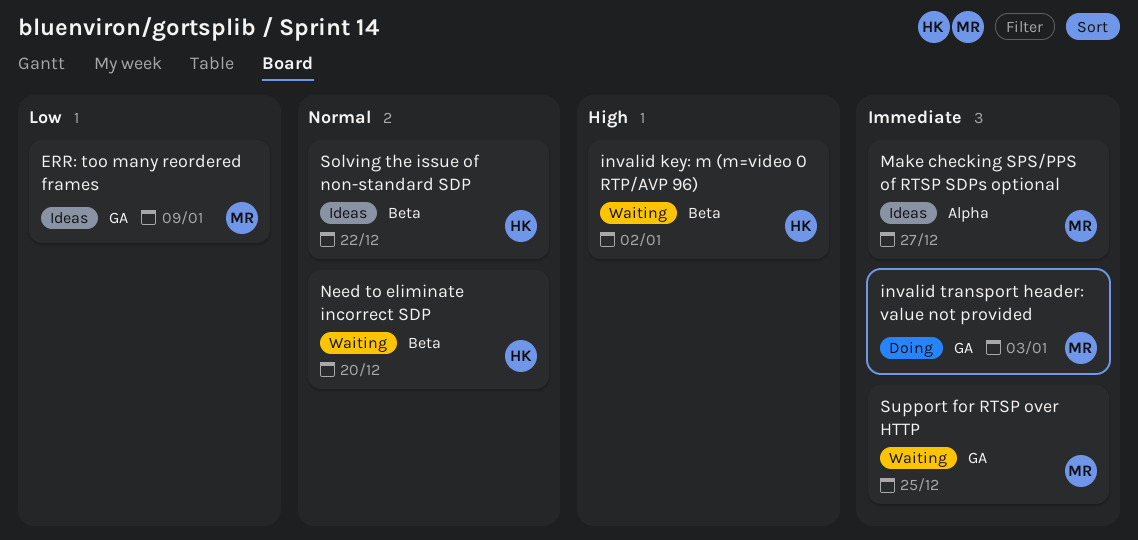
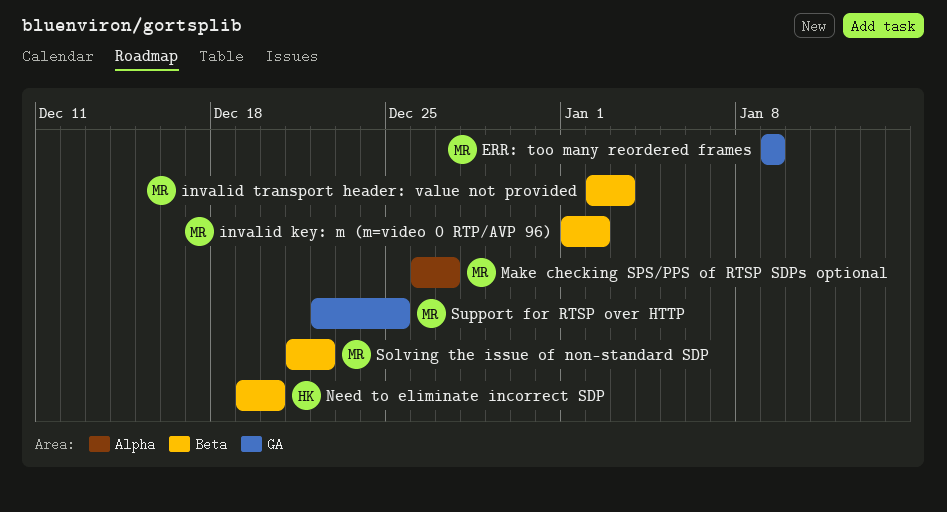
invalid key: m (m=video 0 RTP/AVP 96), owner: HK -> MR
invalid transport header: value not provided, label: GA -> Beta
Solving the issue of non-standard SDP, owner: HK -> MR

